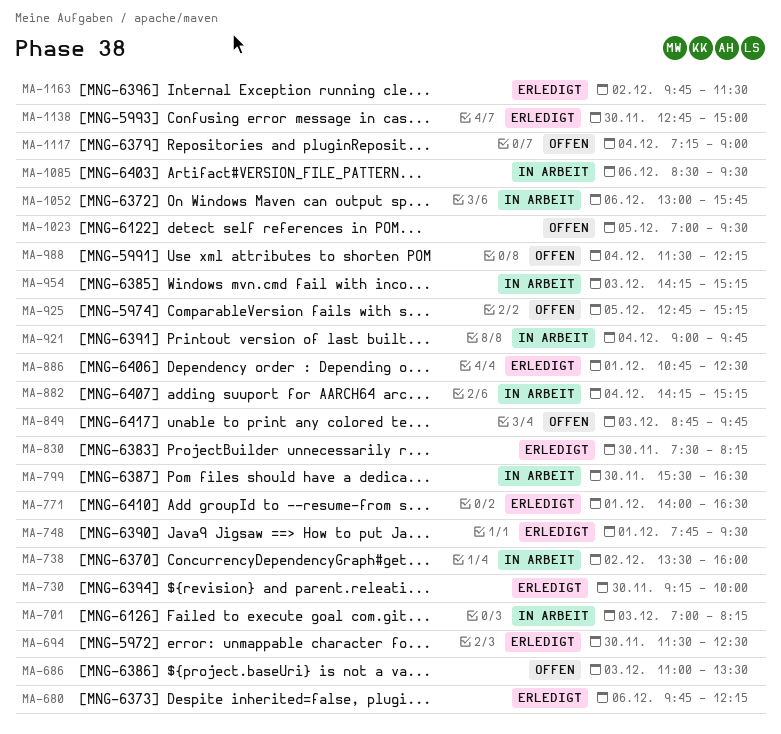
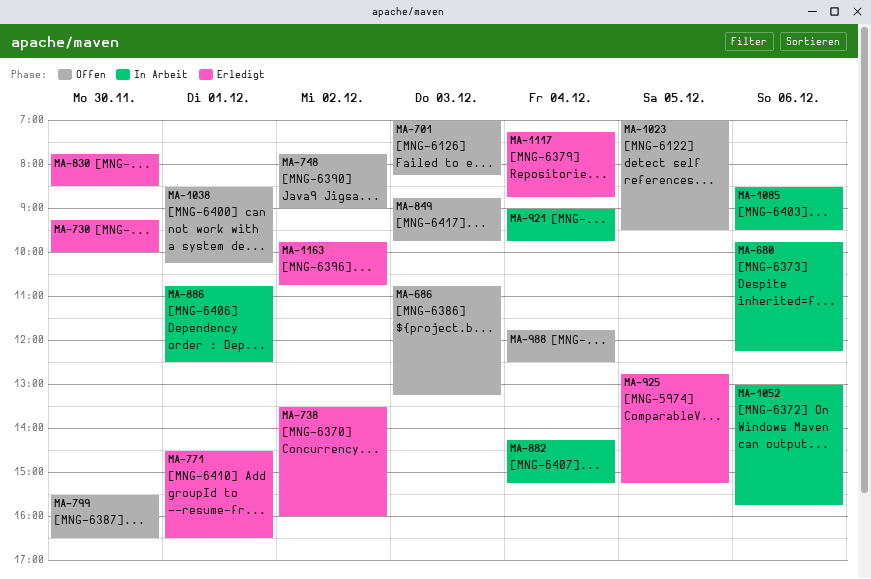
MA-680, status: Erledigt -> In Arbeit
MA-686, begins: 11:00 -> 10:45
MA-686, ends: 13:30 -> 13:15
MA-694: present -> none
MA-701, status: In Arbeit -> Offen
MA-738, status: In Arbeit -> Erledigt
MA-748, status: Erledigt -> Offen
MA-748, day: Dec 1 -> Dec 2
MA-748, ends: 09:30 -> 09:00
MA-771, begins: 14:00 -> 14:30
MA-799, status: In Arbeit -> Offen
MA-830, begins: 07:30 -> 07:45
MA-830, ends: 08:15 -> 08:30
MA-886, status: Erledigt -> In Arbeit
MA-925, status: Offen -> Erledigt
MA-954: present -> none
MA-988, begins: 11:30 -> 11:45
MA-988, ends: 12:15 -> 12:30
MA-1038: none -> present
MA-1117, status: Offen -> Erledigt
MA-1117, ends: 09:00 -> 08:45
MA-1138: present -> none
MA-1163, ends: 11:30 -> 10:45

